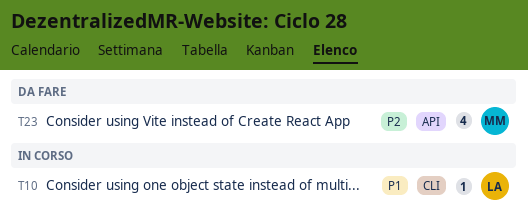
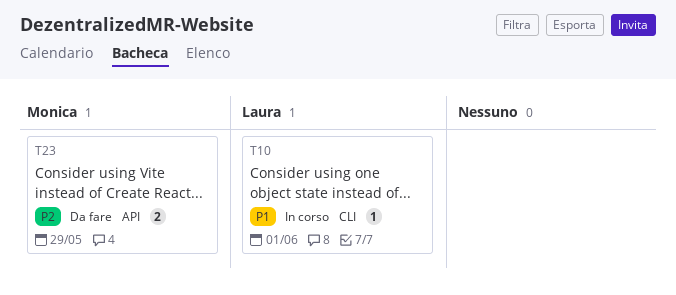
T23, estimate: 4 -> 2

